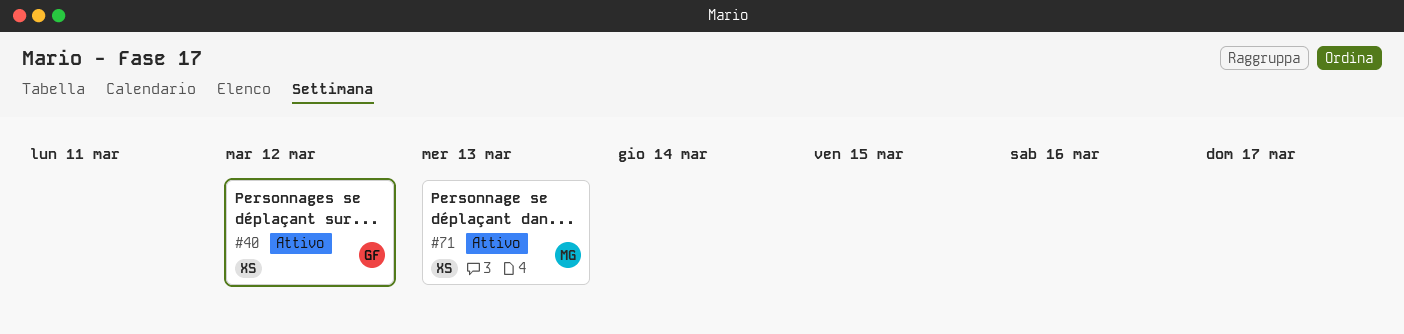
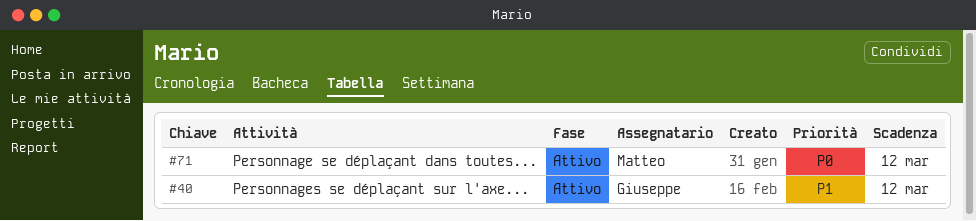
#71, due: Mar 13 -> Mar 12

